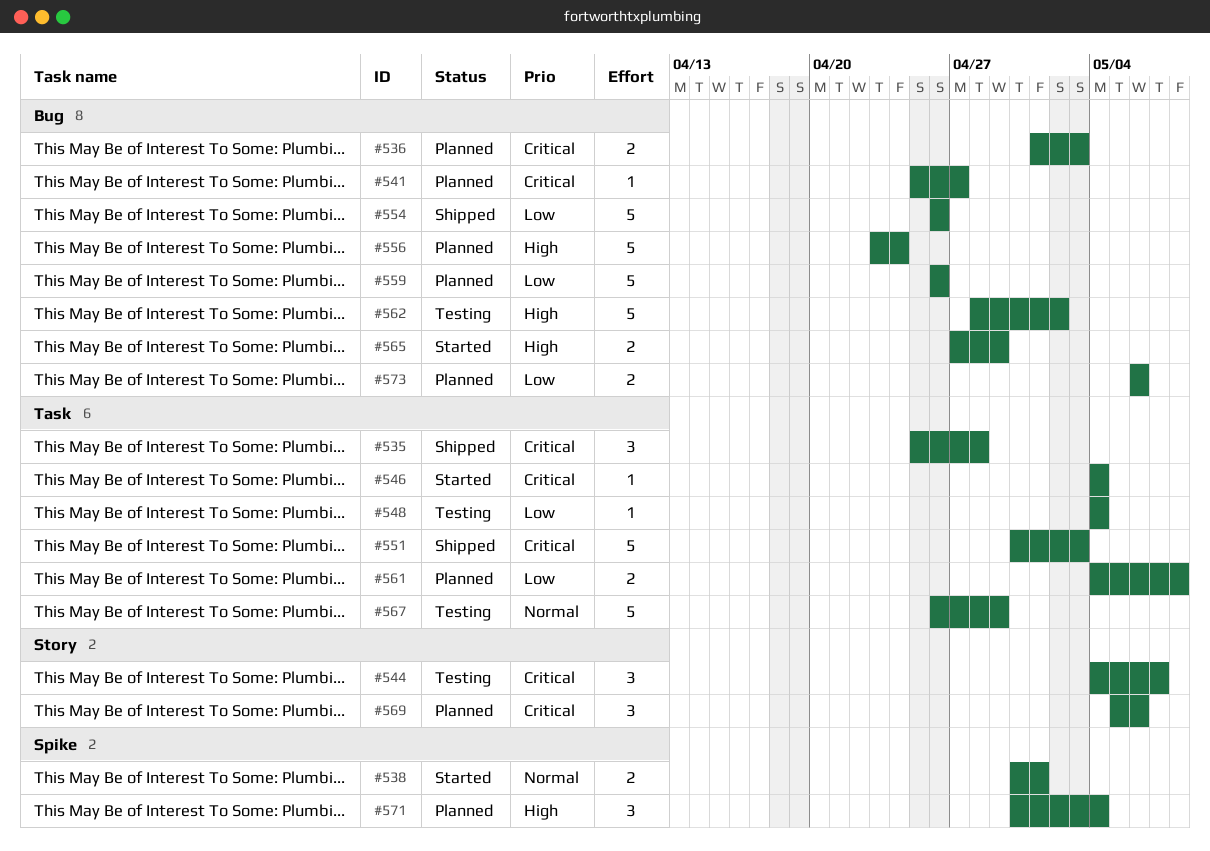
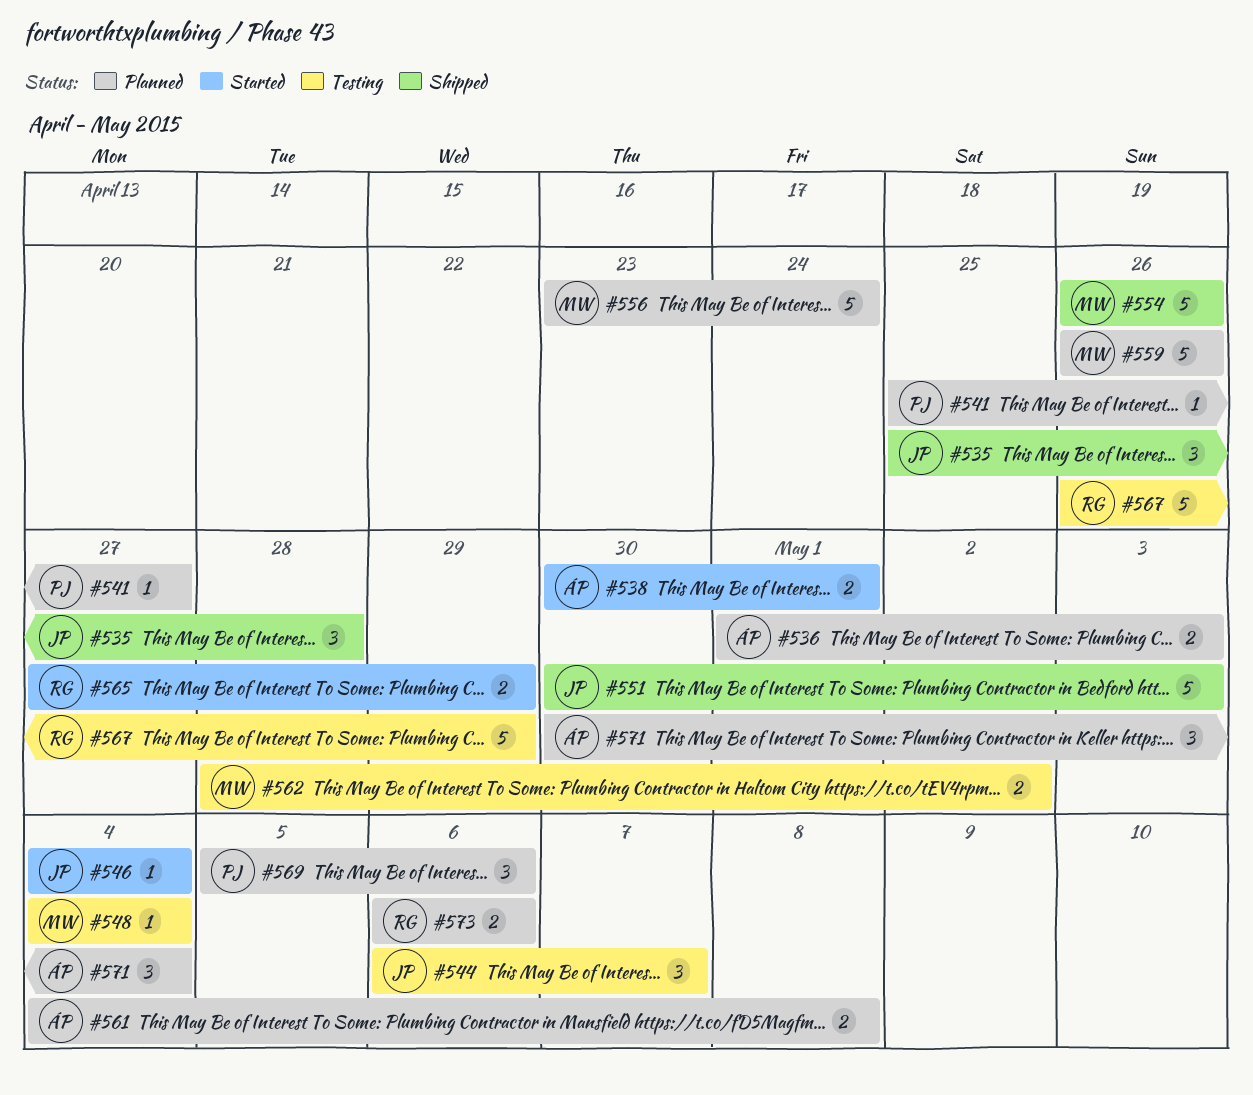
#544, start: May 4 -> May 6
#562, estimate: 5 -> 2

